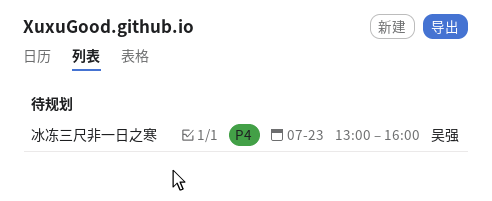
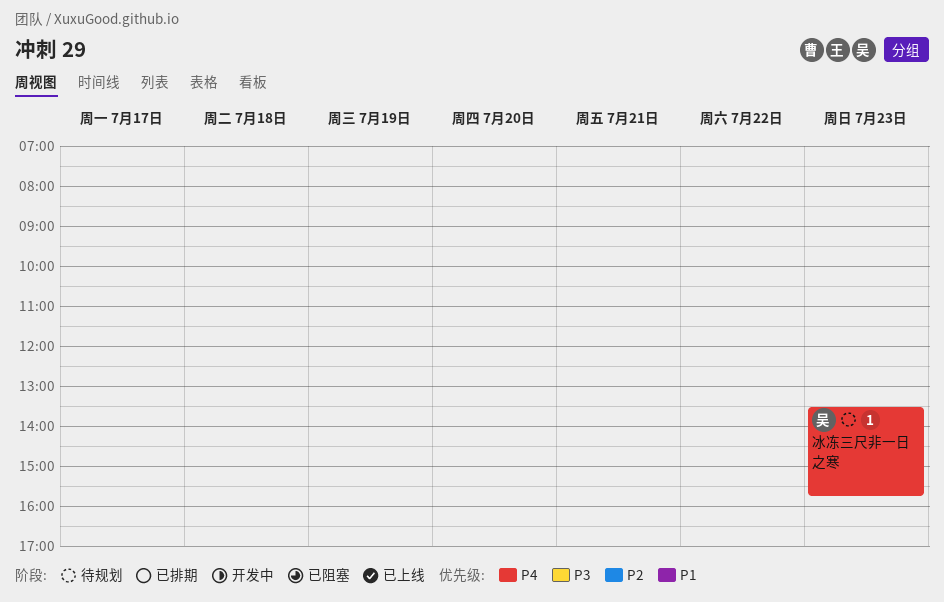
冰冻三尺非一日之寒, begins: 13:00 -> 13:30
冰冻三尺非一日之寒, ends: 16:00 -> 15:45

